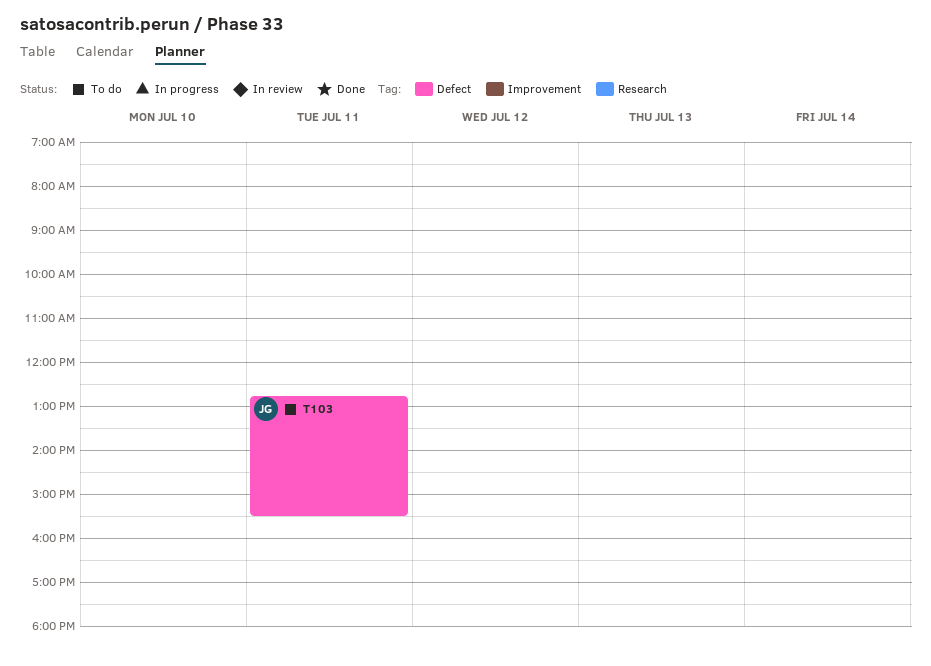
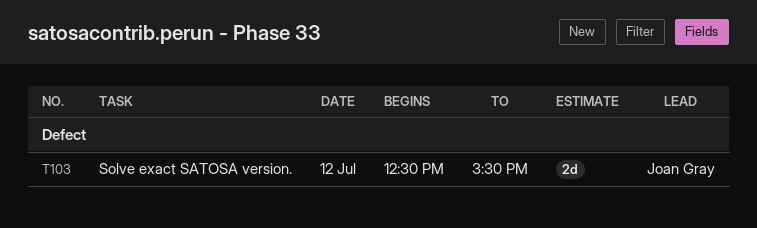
T103, day: Jul 11 -> Jul 12
T103, begins: 12:45 -> 12:30

